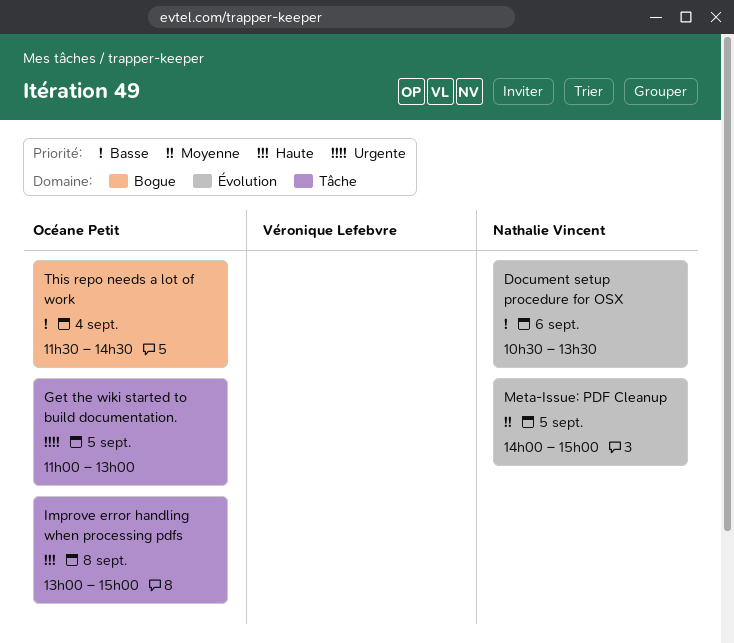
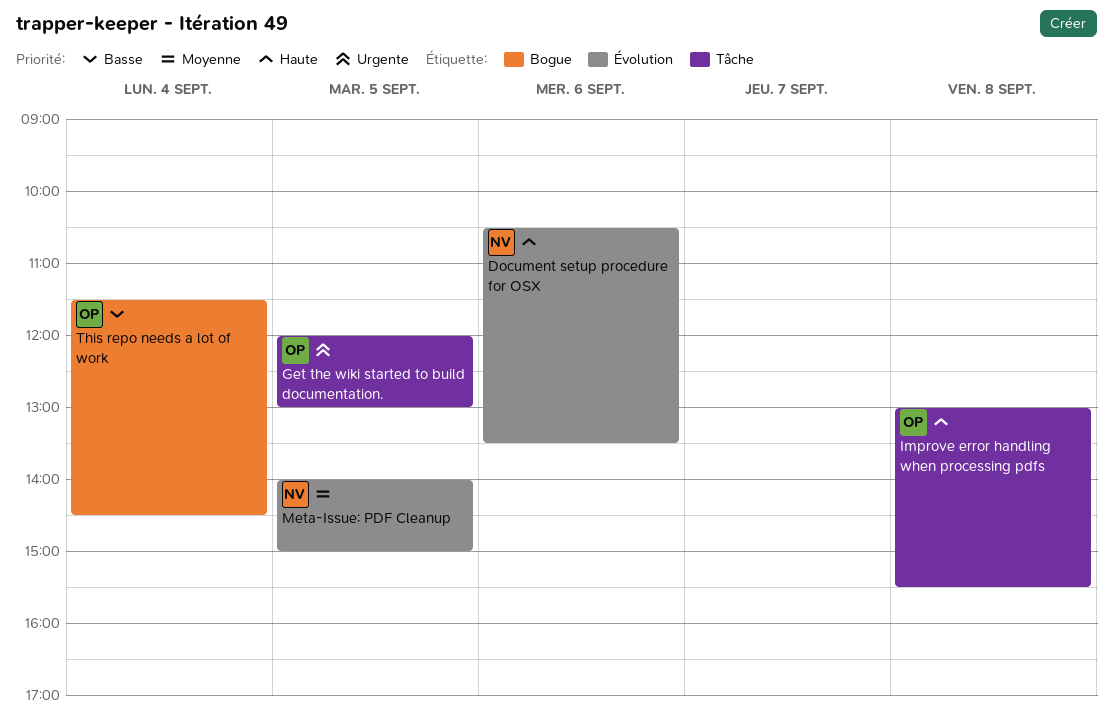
Document setup procedure for OSX, priority: Basse -> Haute
Get the wiki started to build documentation., begins: 11:00 -> 12:00
Improve error handling when processing pdfs, ends: 15:00 -> 15:30

